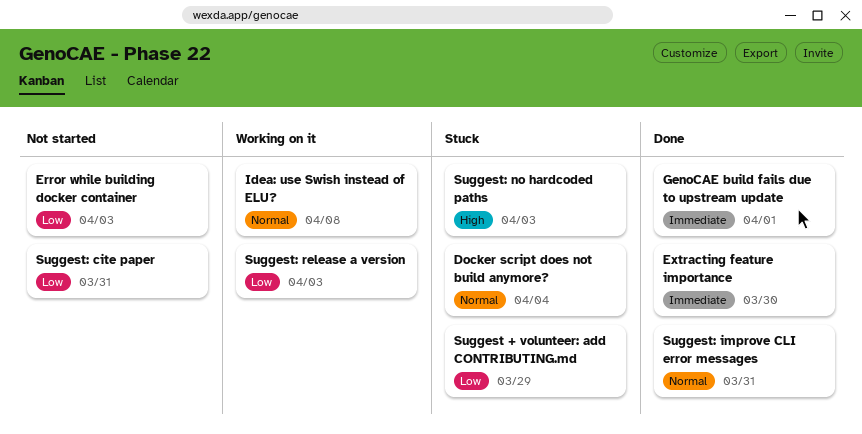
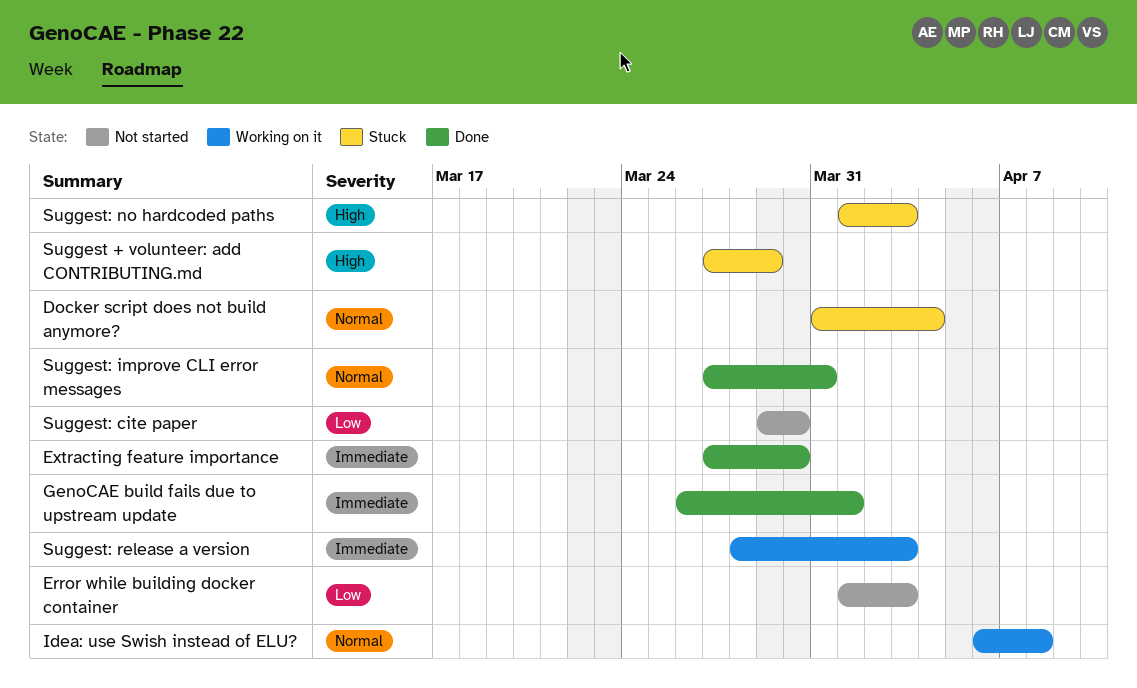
Suggest + volunteer: add CONTRIBUTING.md, priority: Low -> High
Suggest: cite paper, due: Mar 31 -> Mar 30
Suggest: release a version, priority: Low -> Immediate

